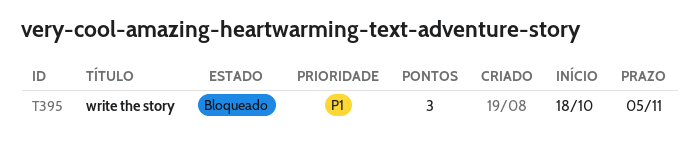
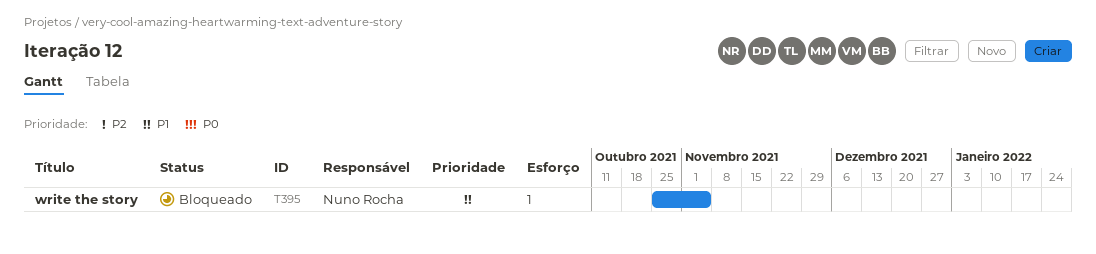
T395, estimate: 3 -> 1
T395, start: Oct 18 -> Oct 25

